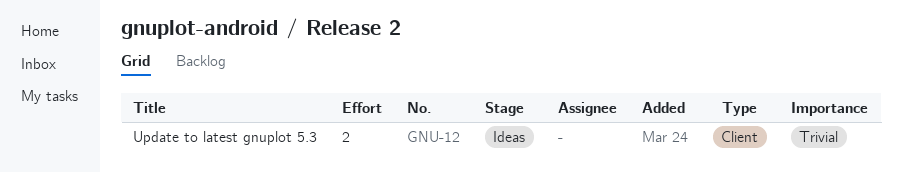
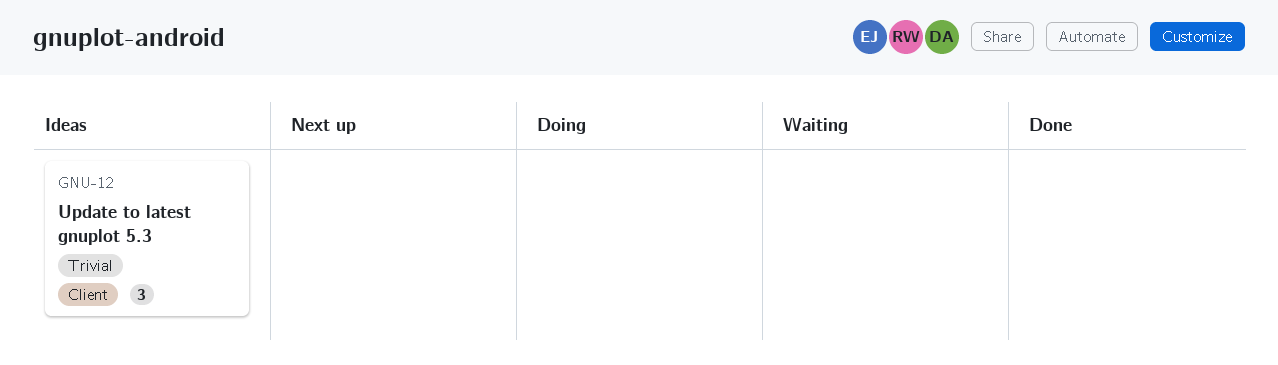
GNU-12, estimate: 2 -> 3

